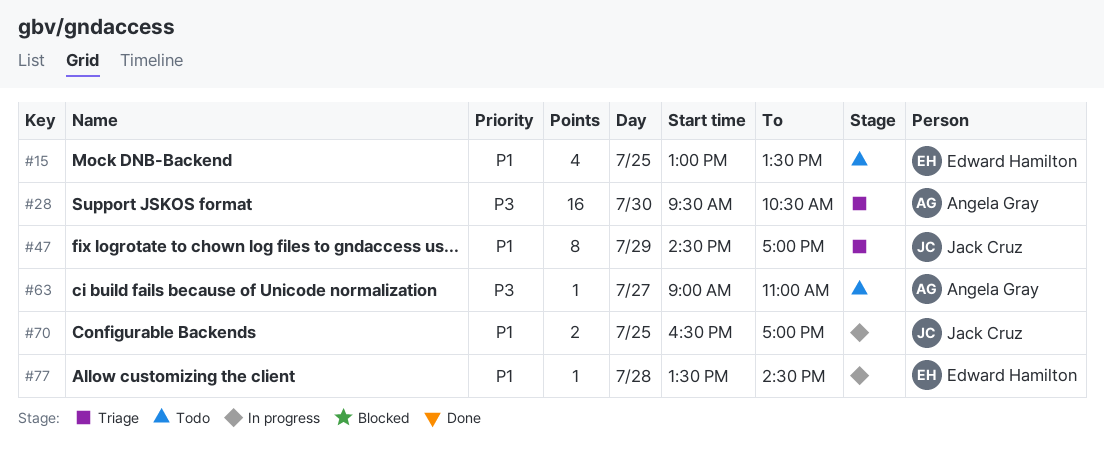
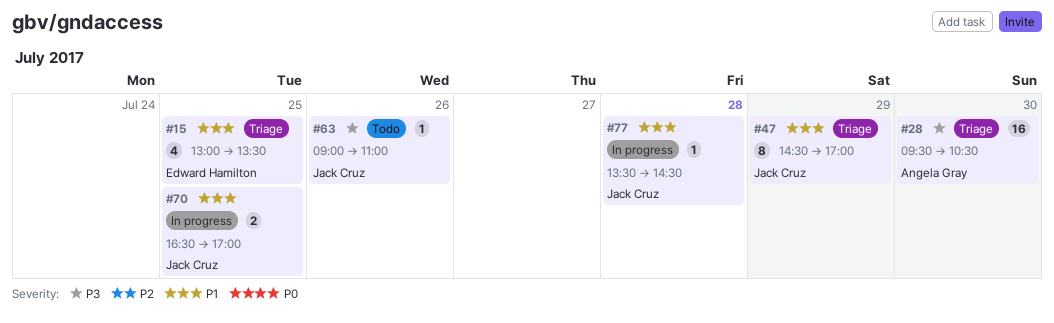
#15, status: Todo -> Triage
#63, owner: Angela Gray -> Jack Cruz
#63, day: Jul 27 -> Jul 26
#77, owner: Edward Hamilton -> Jack Cruz

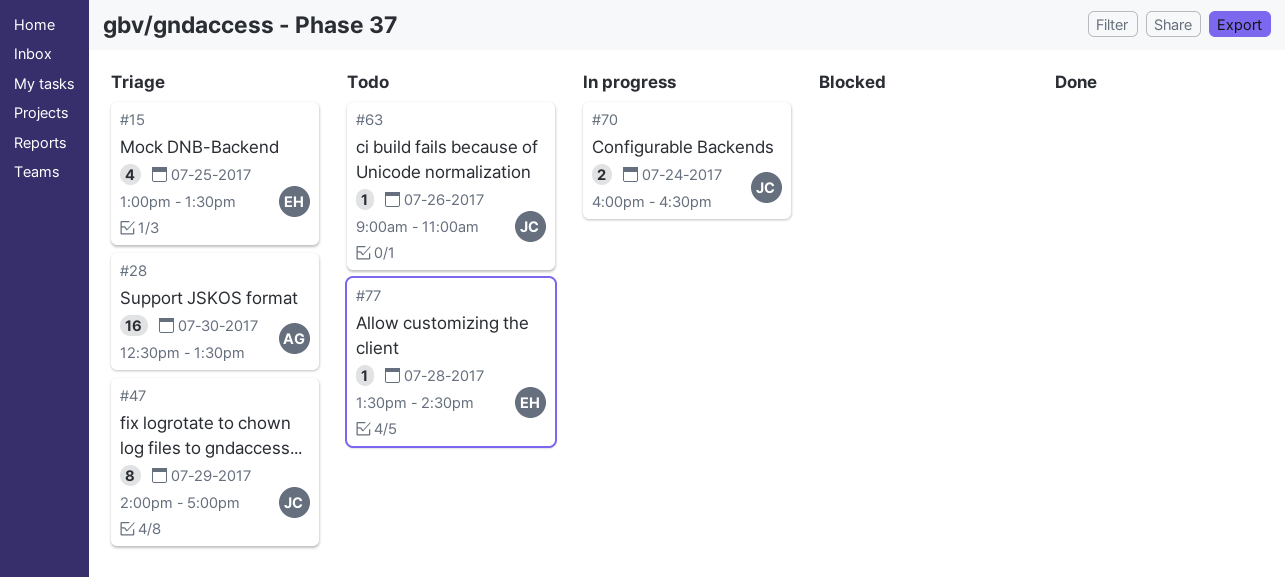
#28, begins: 09:30 -> 12:30
#28, ends: 10:30 -> 13:30
#47, begins: 14:30 -> 14:00
#70, day: Jul 25 -> Jul 24
#70, begins: 16:30 -> 16:00
#70, ends: 17:00 -> 16:30
#77, status: In progress -> Todo
#77, owner: Jack Cruz -> Edward Hamilton

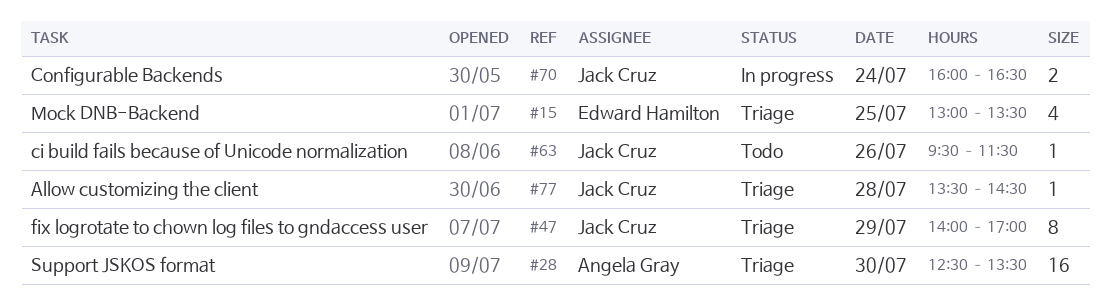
#63, begins: 09:00 -> 09:30
#63, ends: 11:00 -> 11:30
#77, status: Todo -> Triage
#77, owner: Edward Hamilton -> Jack Cruz

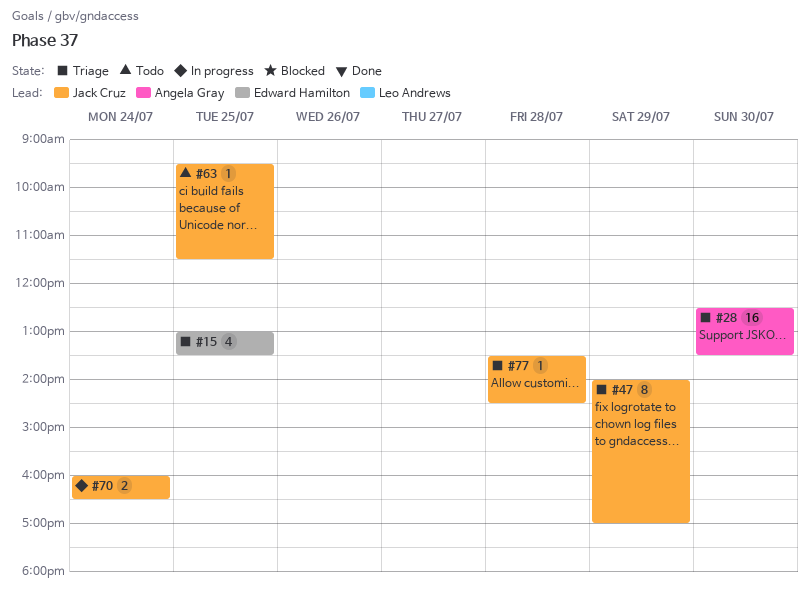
#63, day: Jul 26 -> Jul 25

